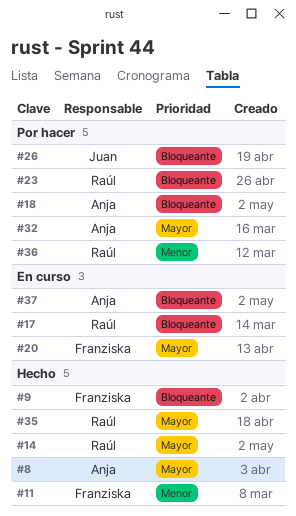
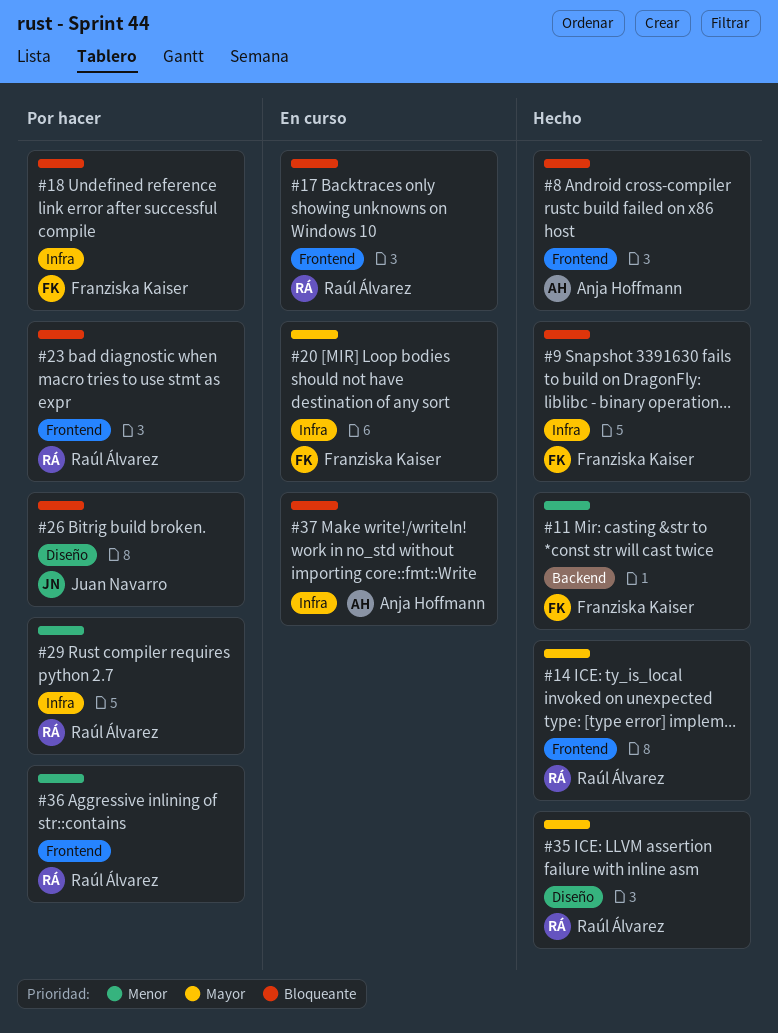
#8, priority: Mayor -> Bloqueante
#18, owner: Anja Hoffmann -> Franziska Kaiser
#29: none -> present
#32: present -> none

